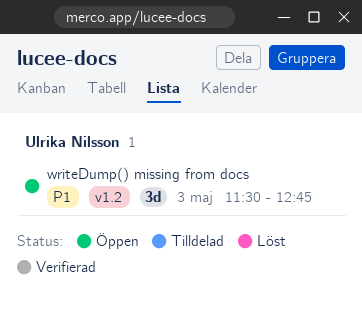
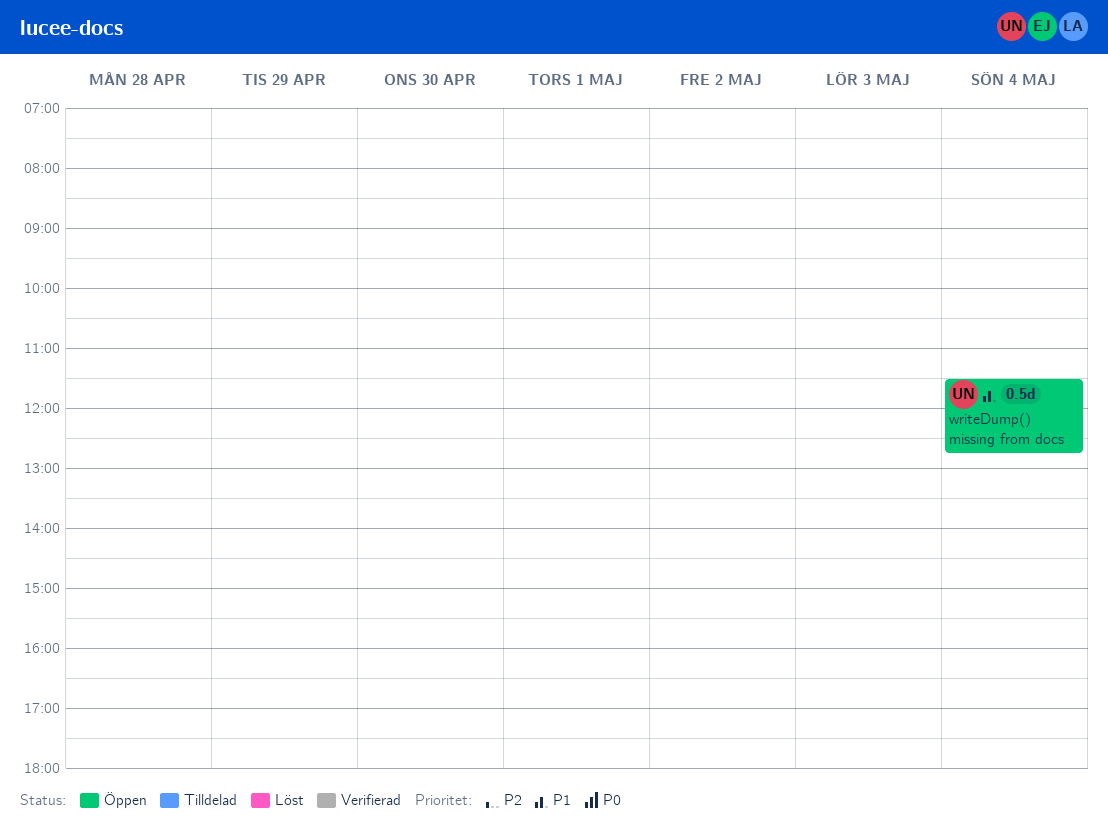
writeDump() missing from docs, estimate: 3d -> 0.5d
writeDump() missing from docs, day: May 3 -> May 4

